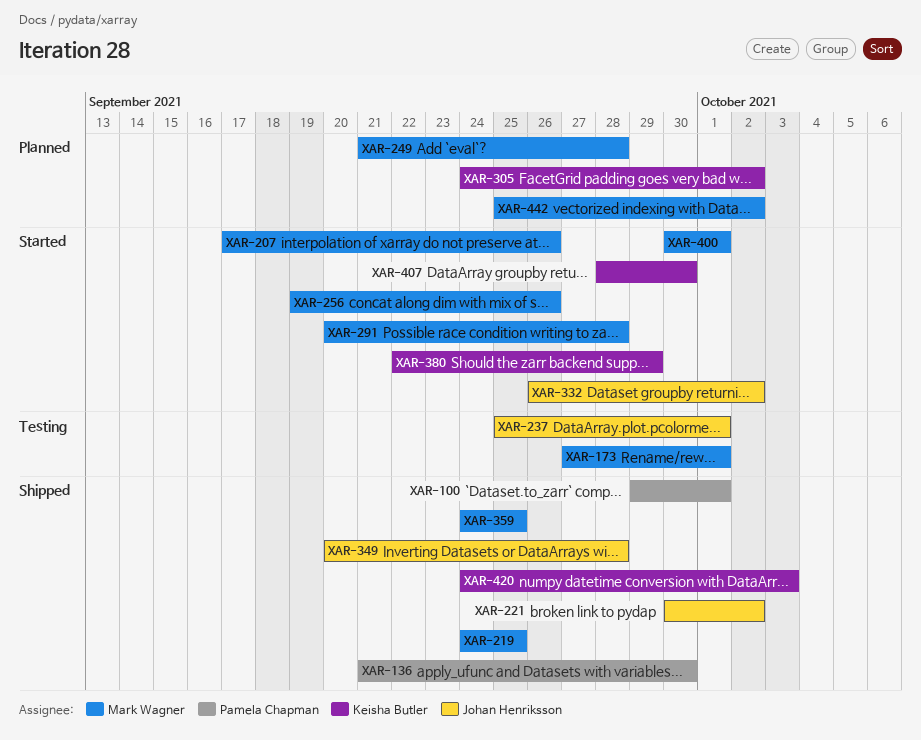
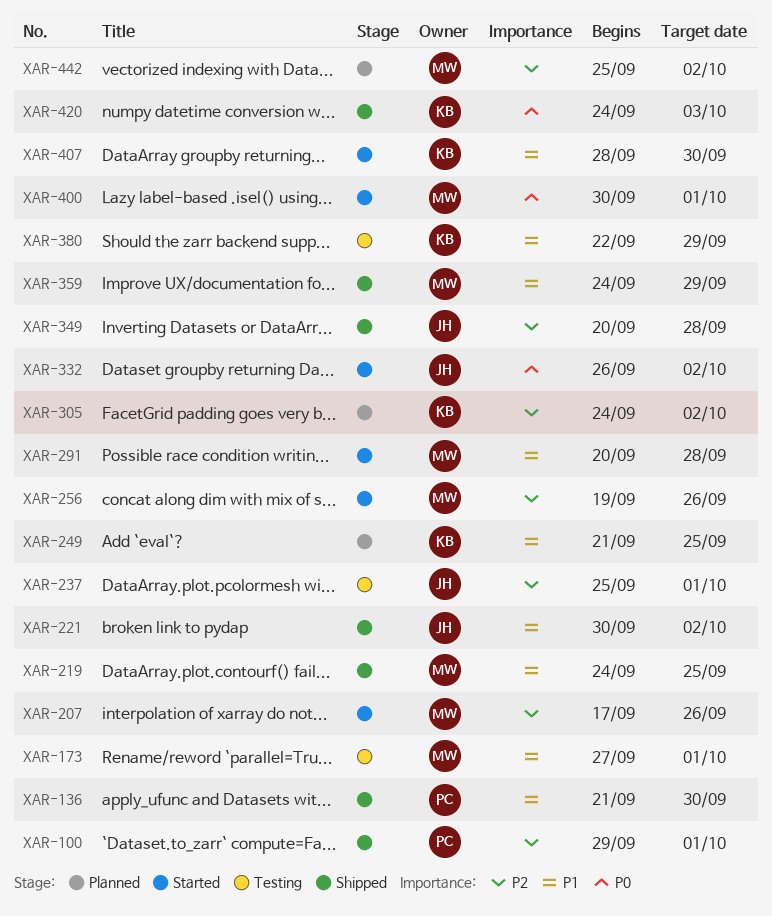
XAR-249, owner: Mark Wagner -> Keisha Butler
XAR-249, due: Sep 28 -> Sep 25
XAR-359, due: Sep 25 -> Sep 29
XAR-380, status: Started -> Testing

